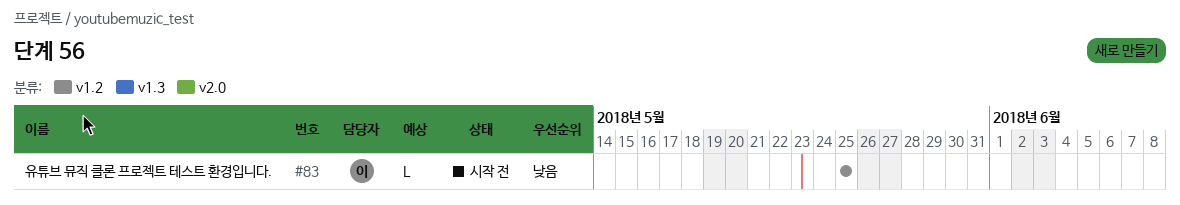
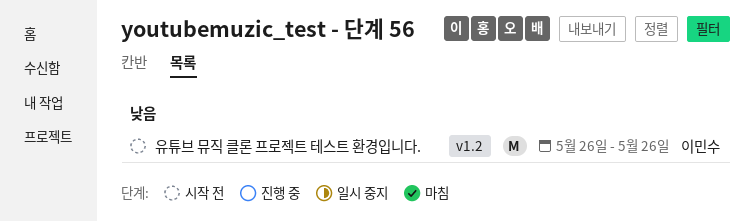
유튜브 뮤직 클론 프로젝트 테스트 환경입니다., estimate: L -> M
유튜브 뮤직 클론 프로젝트 테스트 환경입니다., start: May 25 -> May 26
유튜브 뮤직 클론 프로젝트 테스트 환경입니다., due: May 25 -> May 26

